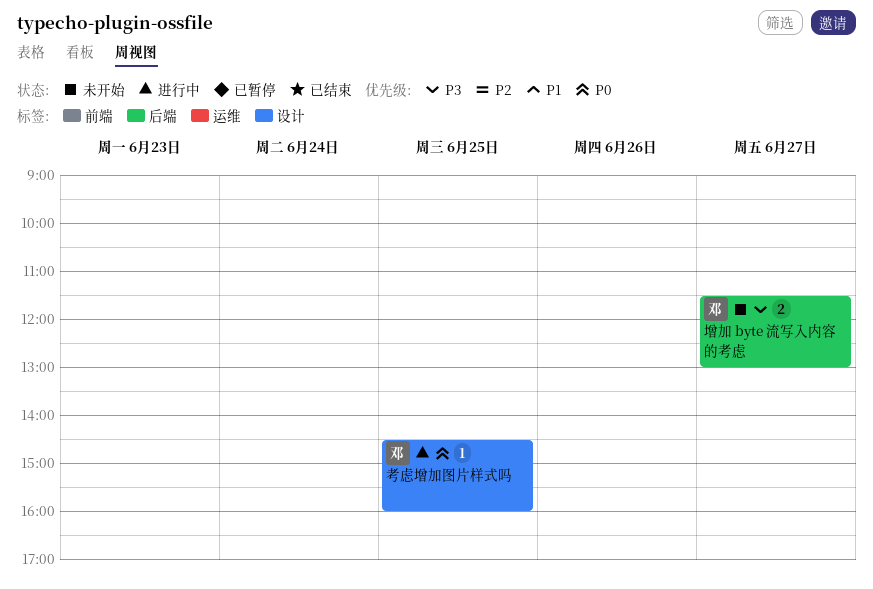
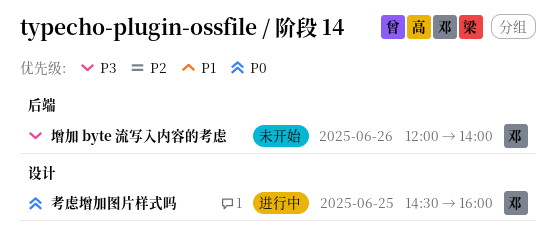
增加 byte 流写入内容的考虑, day: Jun 27 -> Jun 26
增加 byte 流写入内容的考虑, begins: 11:30 -> 12:00
增加 byte 流写入内容的考虑, ends: 13:00 -> 14:00

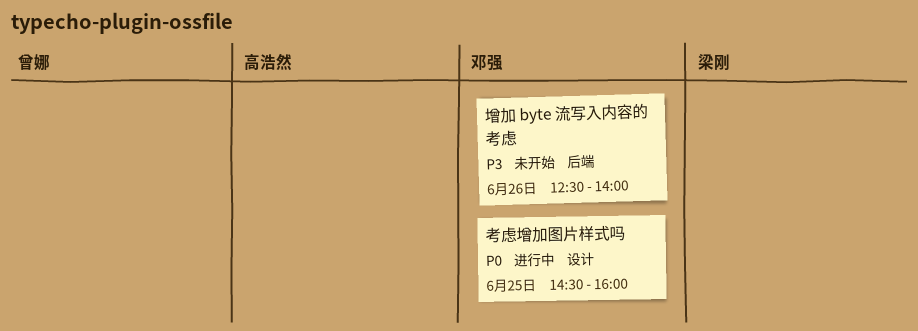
增加 byte 流写入内容的考虑, begins: 12:00 -> 12:30

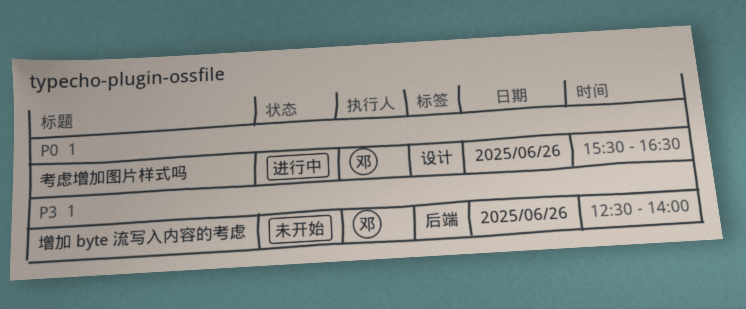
考虑增加图片样式吗, day: Jun 25 -> Jun 26
考虑增加图片样式吗, begins: 14:30 -> 15:30
考虑增加图片样式吗, ends: 16:00 -> 16:30

